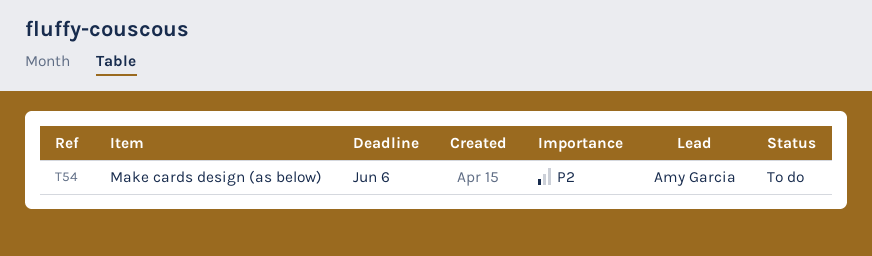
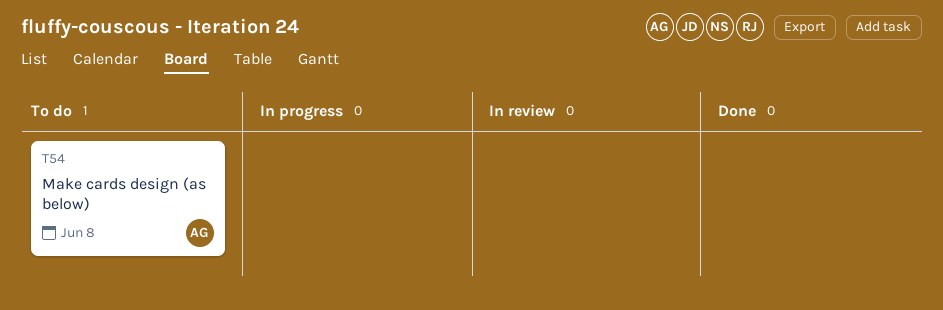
T54, due: Jun 6 -> Jun 8

